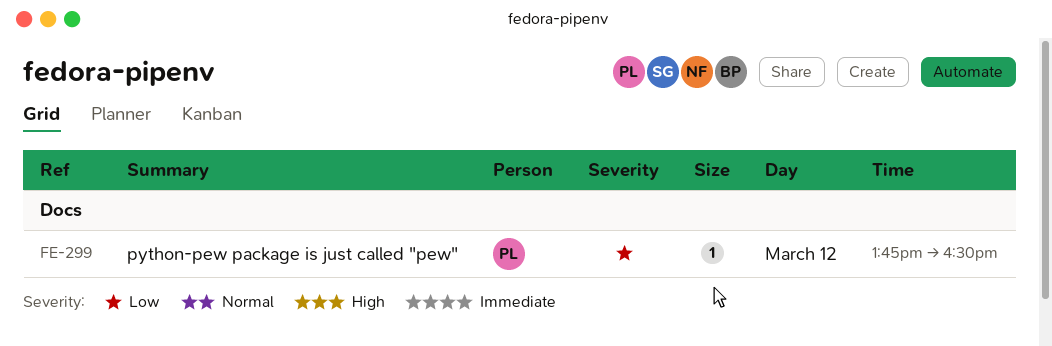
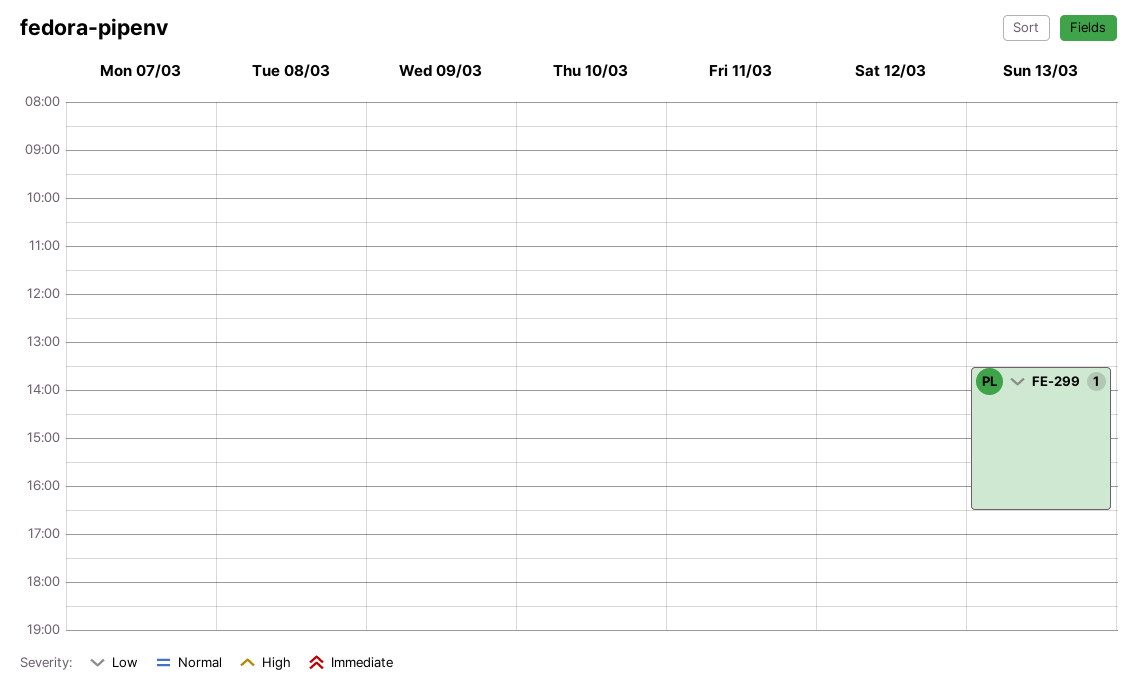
FE-299, day: Mar 12 -> Mar 13
FE-299, begins: 13:45 -> 13:30

